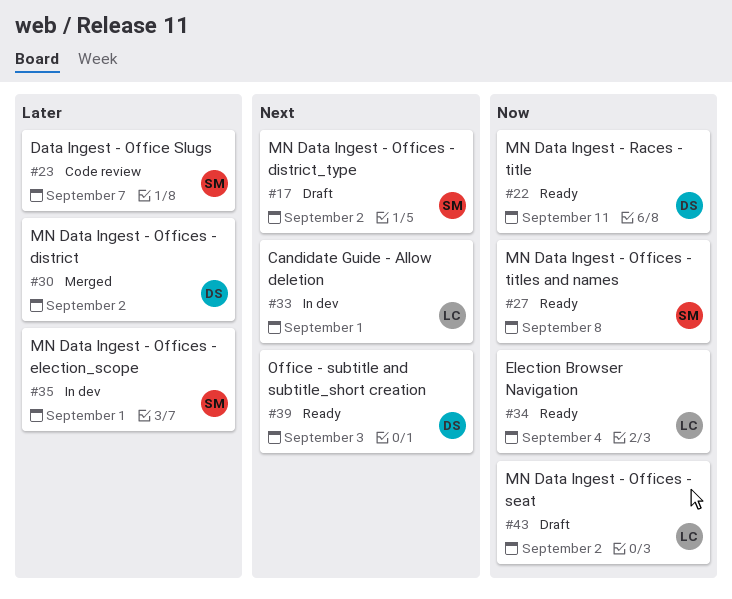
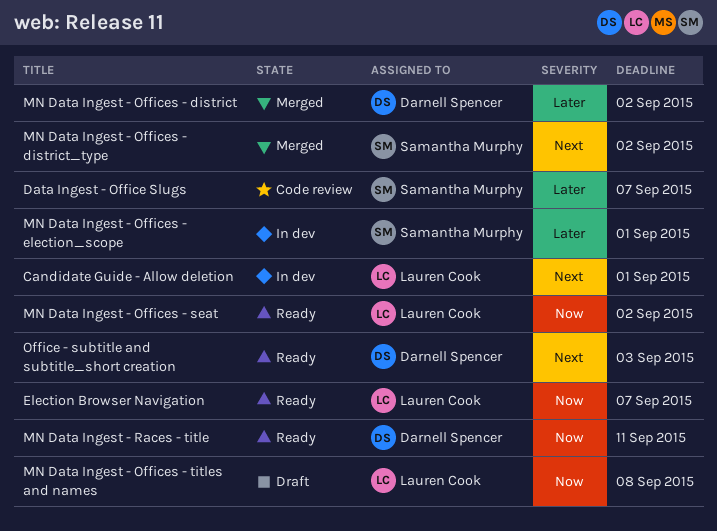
Election Browser Navigation, due: Sep 4 -> Sep 7
MN Data Ingest - Offices - district_type, status: Draft -> Merged
MN Data Ingest - Offices - seat, status: Draft -> Ready
MN Data Ingest - Offices - titles and names, status: Ready -> Draft
MN Data Ingest - Offices - titles and names, owner: Samantha Murphy -> Lauren Cook

